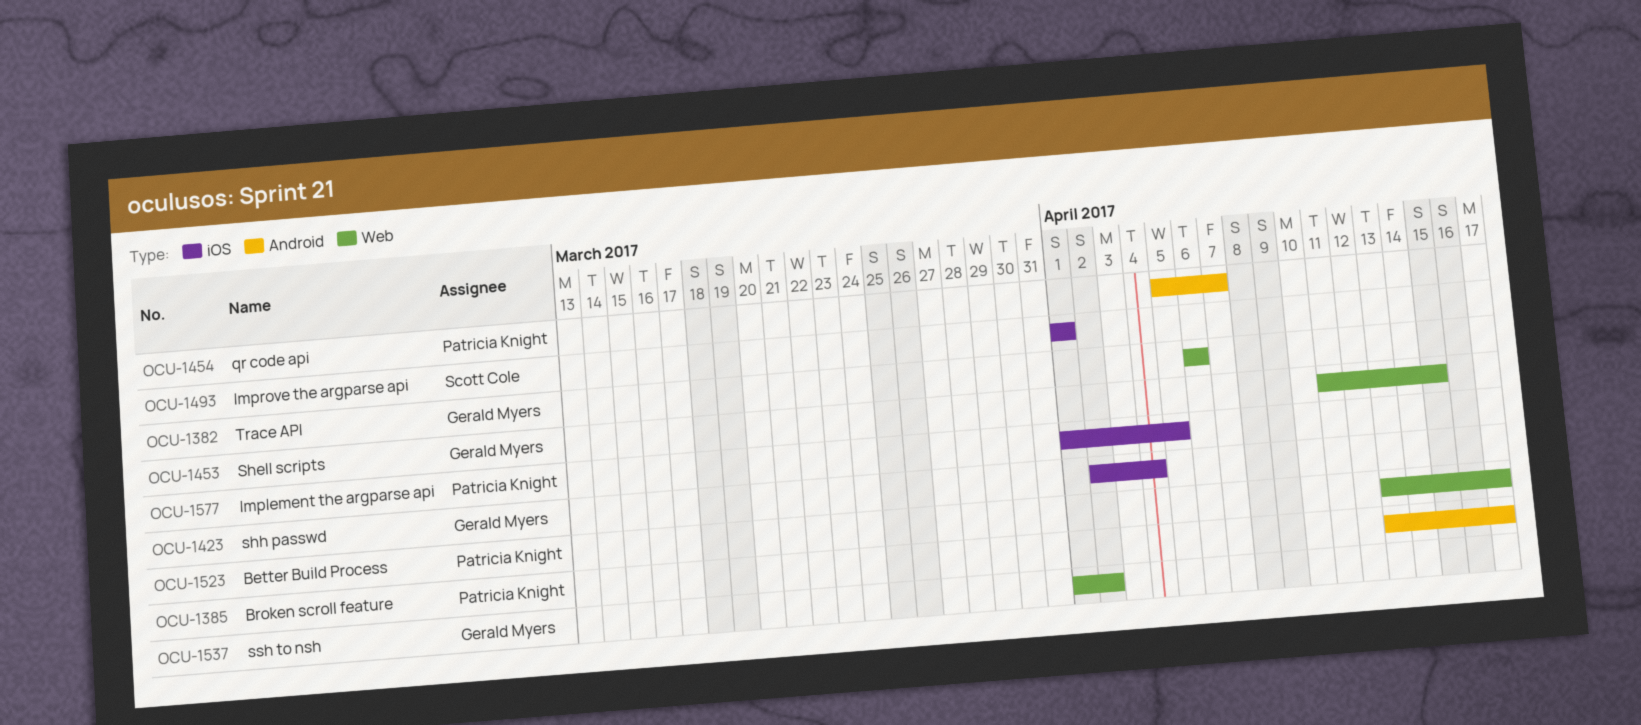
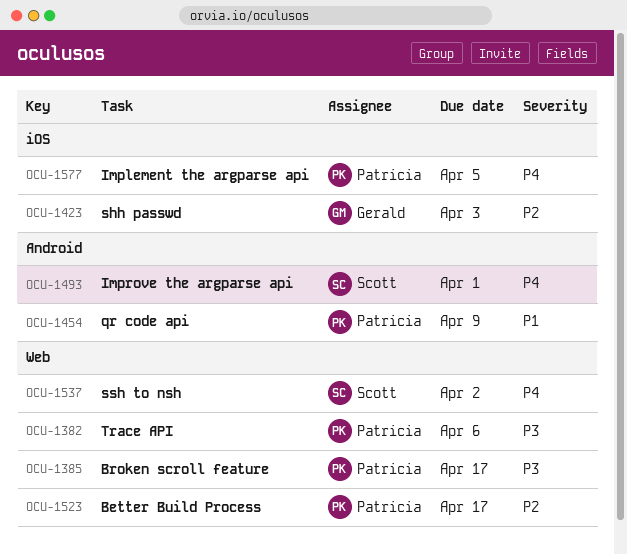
OCU-1382, owner: Gerald Myers -> Patricia Knight
OCU-1385, label: Android -> Web
OCU-1423, due: Apr 4 -> Apr 3
OCU-1453: present -> none
OCU-1454, due: Apr 7 -> Apr 9
OCU-1493, label: iOS -> Android
OCU-1537, owner: Gerald Myers -> Scott Cole

